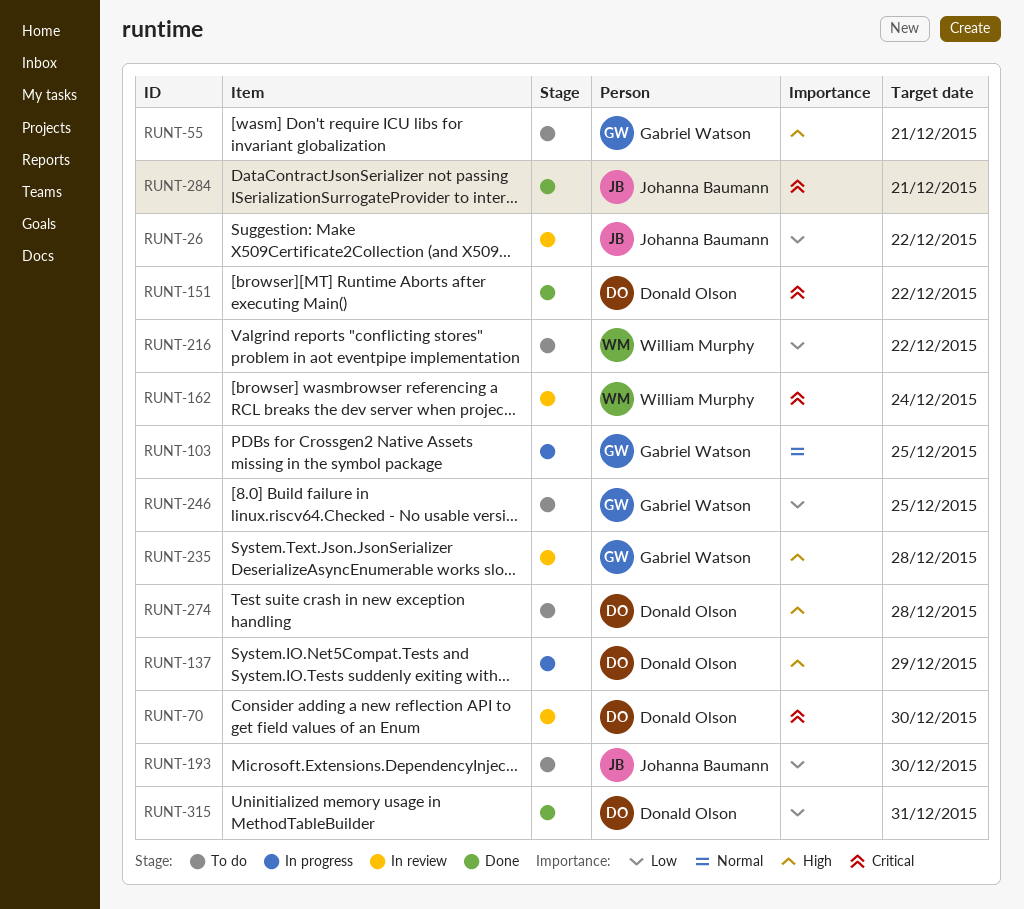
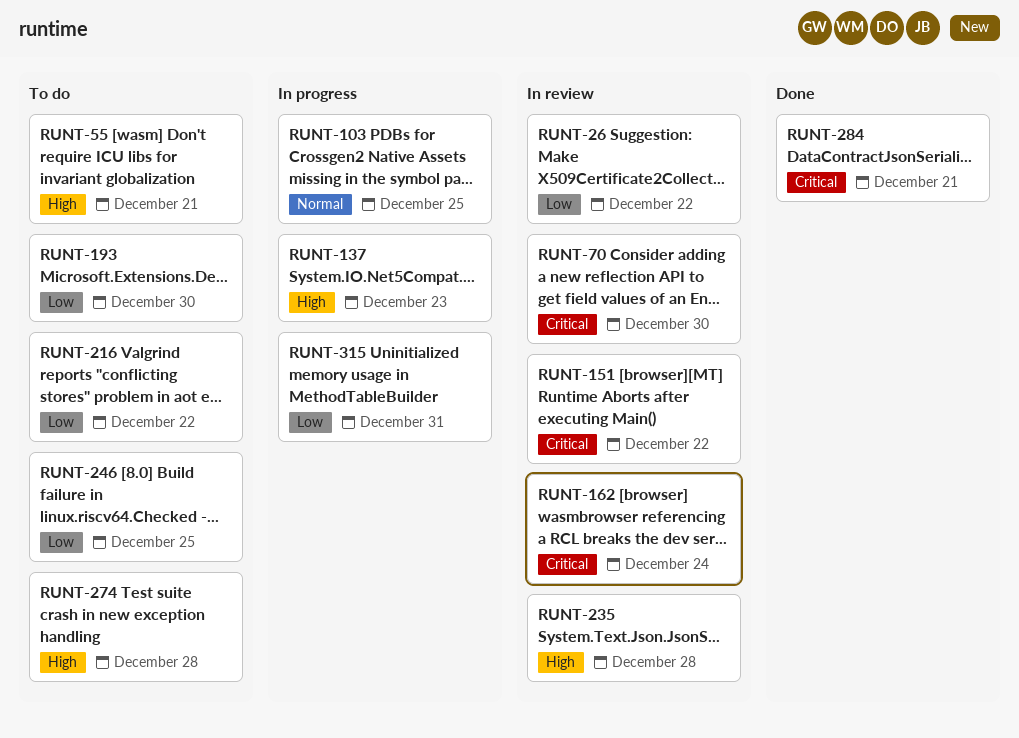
RUNT-137, due: Dec 29 -> Dec 23
RUNT-151, status: Done -> In review
RUNT-315, status: Done -> In progress

